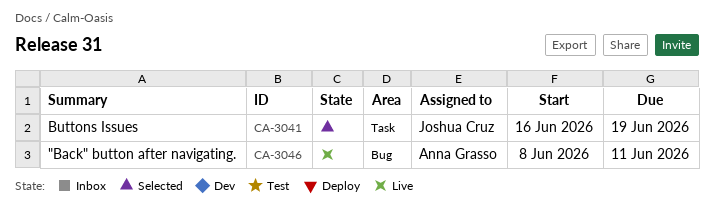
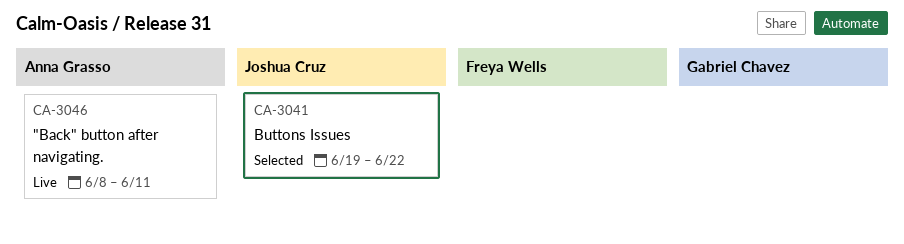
CA-3041, start: Jun 16 -> Jun 19
CA-3041, due: Jun 19 -> Jun 22

